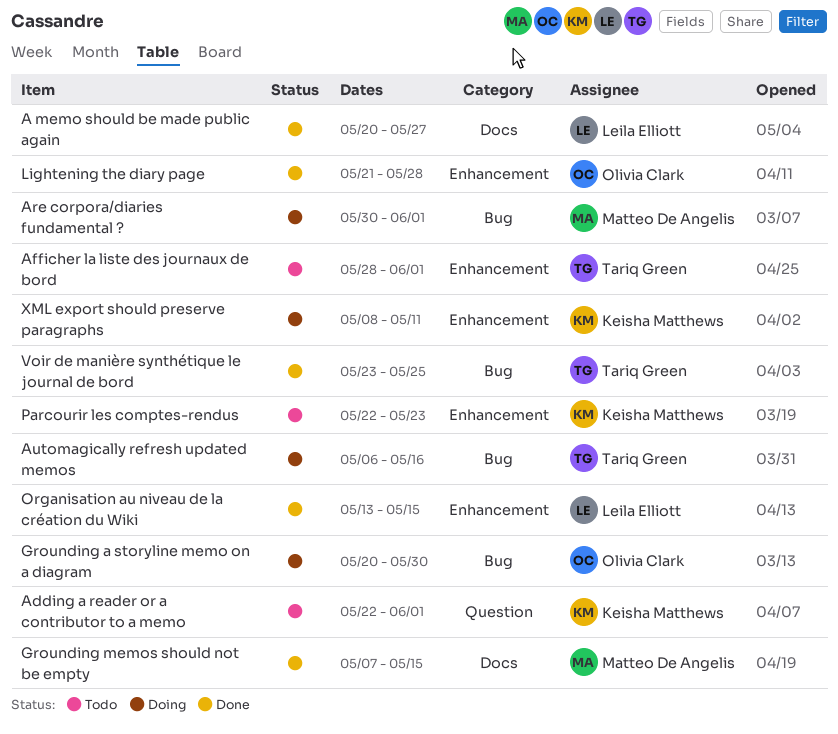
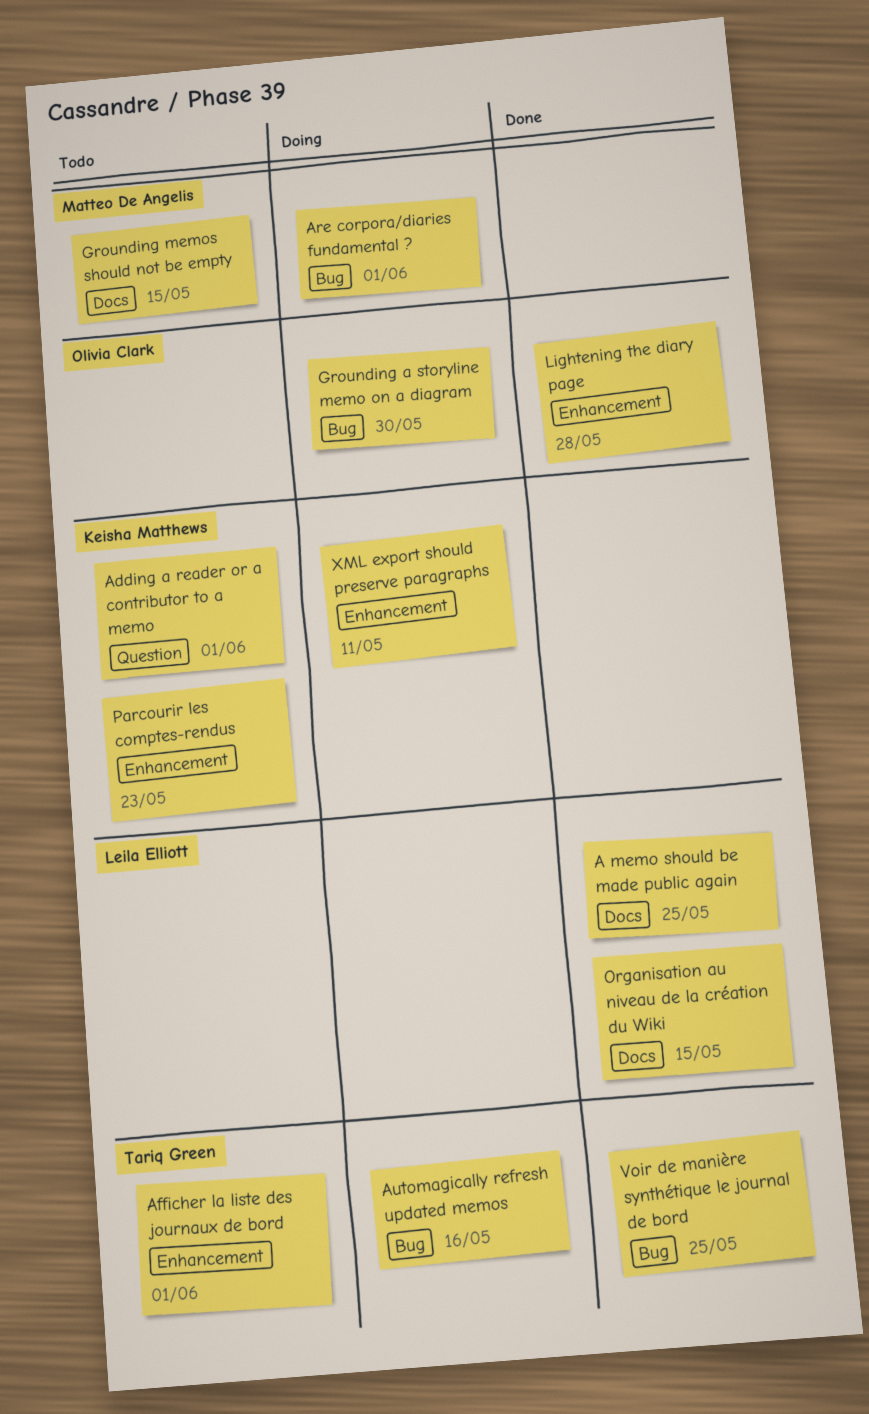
A memo should be made public again, due: May 27 -> May 25
Grounding memos should not be empty, status: Done -> Todo
Organisation au niveau de la création du Wiki, label: Enhancement -> Docs

